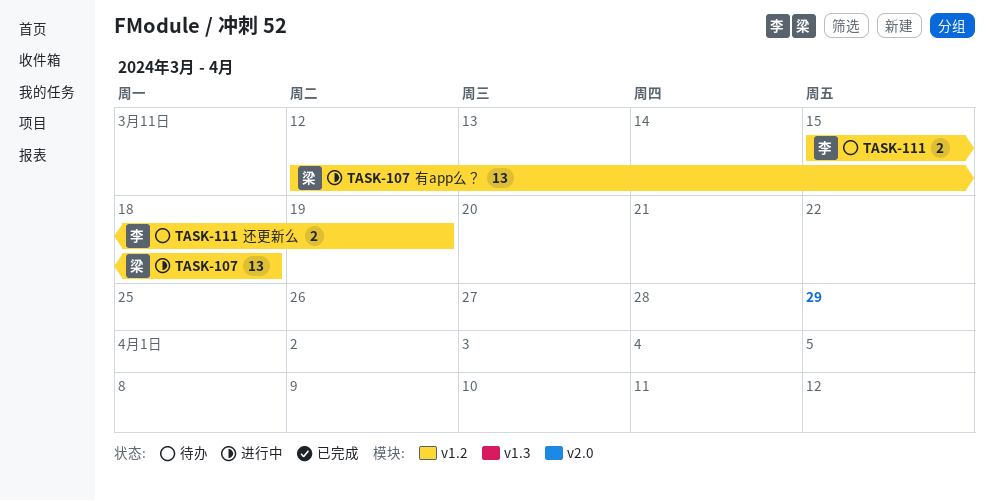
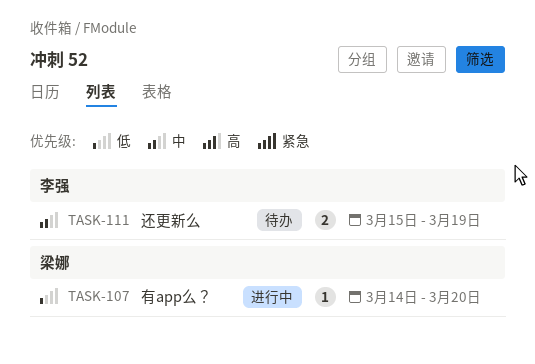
TASK-107, estimate: 13 -> 1
TASK-107, start: Mar 12 -> Mar 14
TASK-107, due: Mar 18 -> Mar 20

